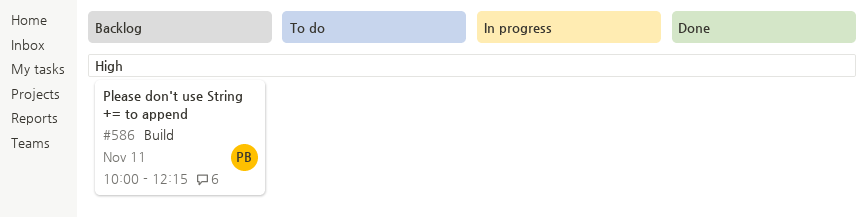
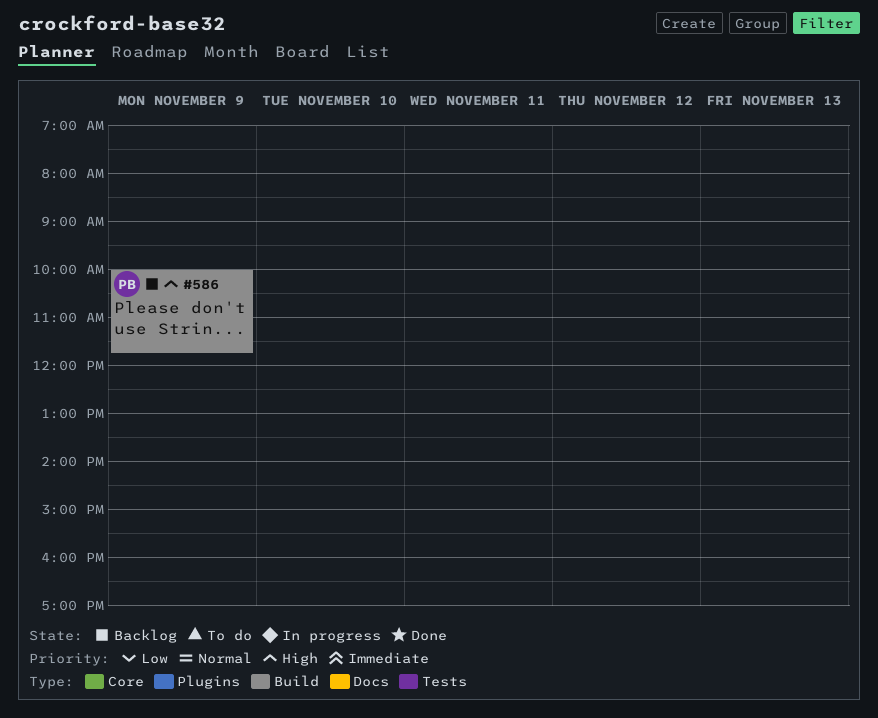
#586, day: Nov 11 -> Nov 9
#586, ends: 12:15 -> 11:45

